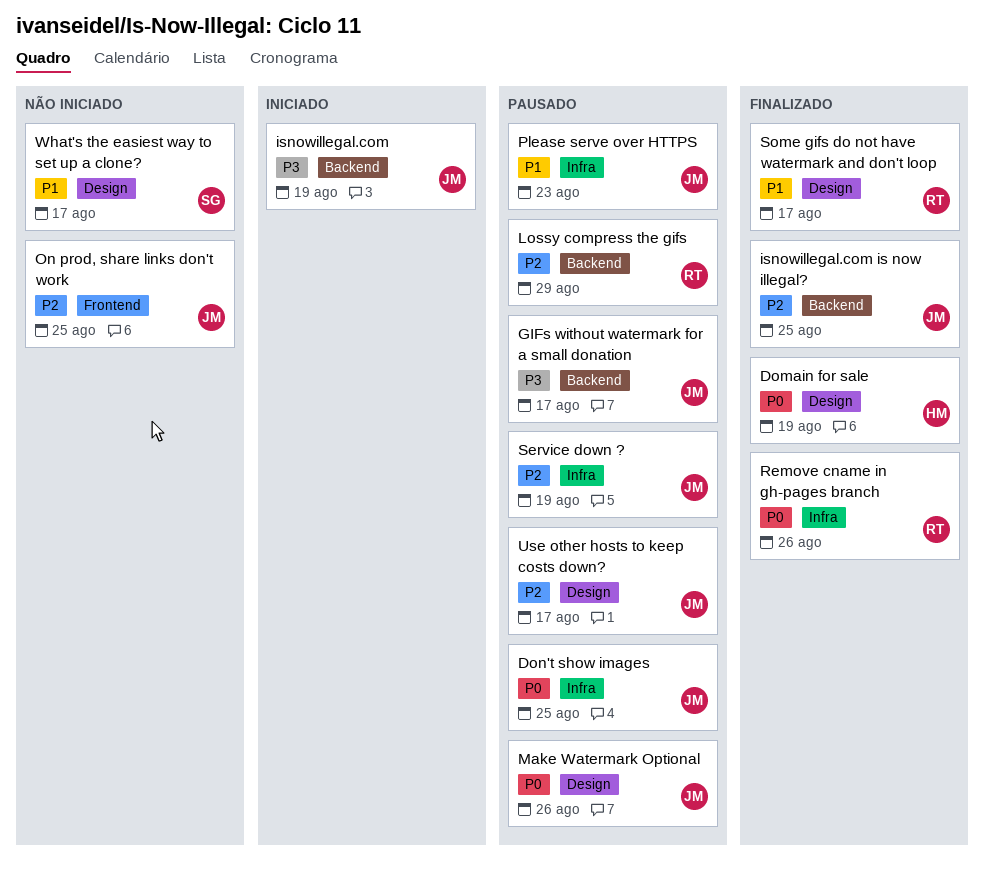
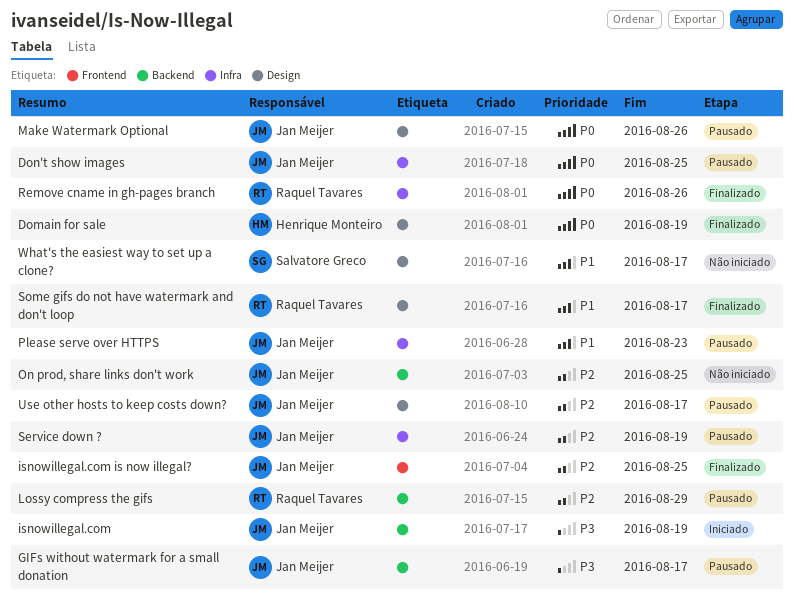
isnowillegal.com is now illegal?, label: Backend -> Frontend
On prod, share links don't work, label: Frontend -> Backend

